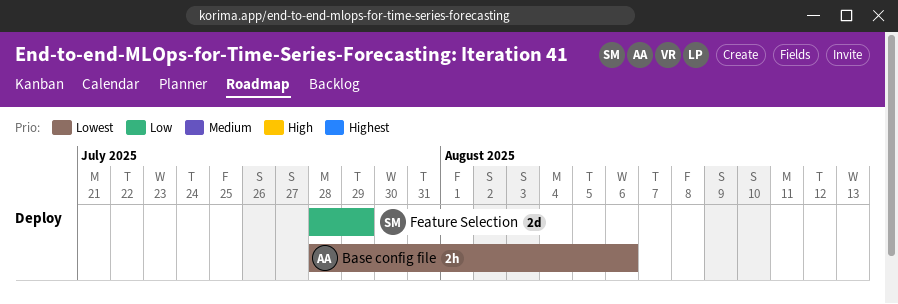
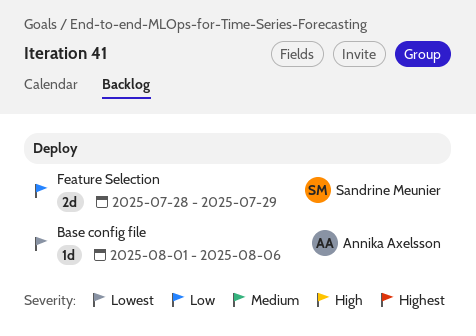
Base config file, estimate: 2h -> 1d
Base config file, start: Jul 28 -> Aug 1

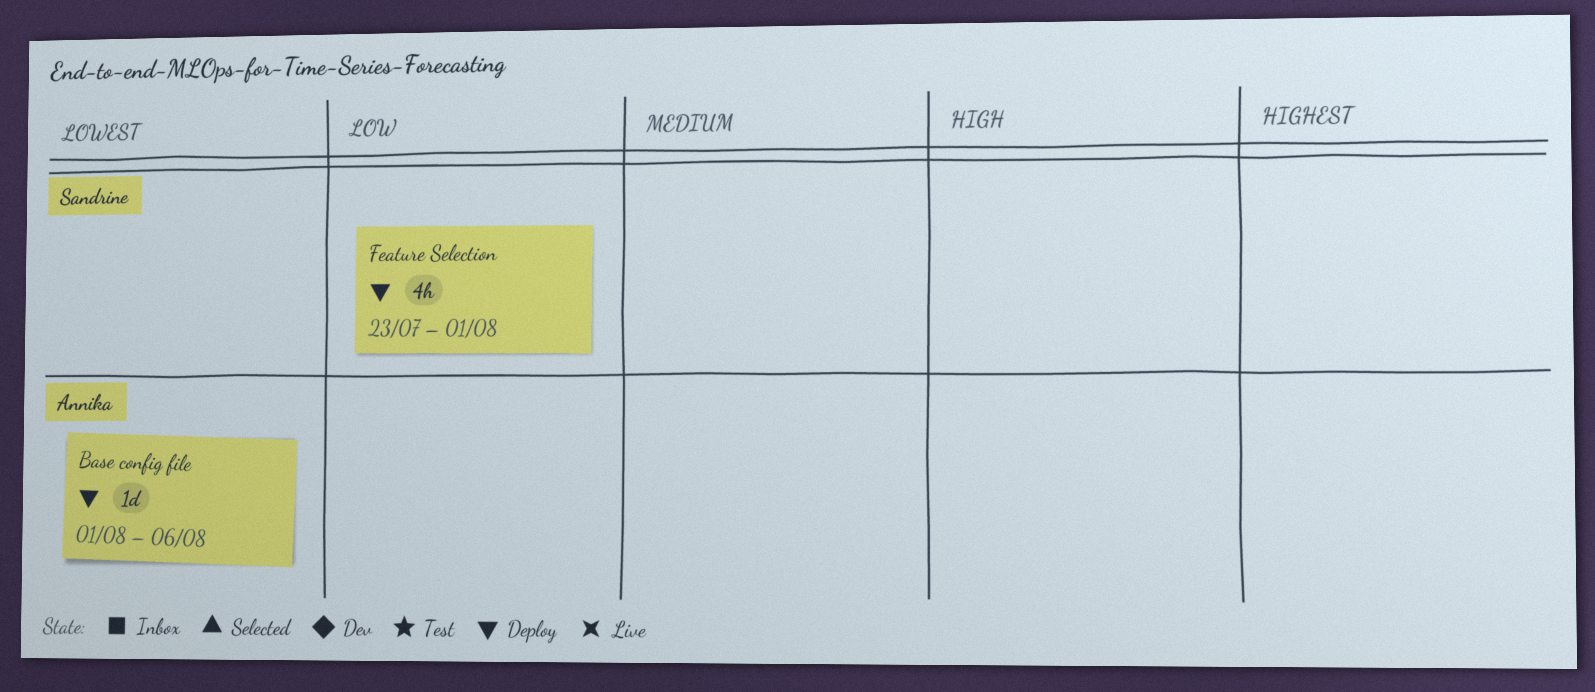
Feature Selection, estimate: 2d -> 4h
Feature Selection, start: Jul 28 -> Jul 23
Feature Selection, due: Jul 29 -> Aug 1

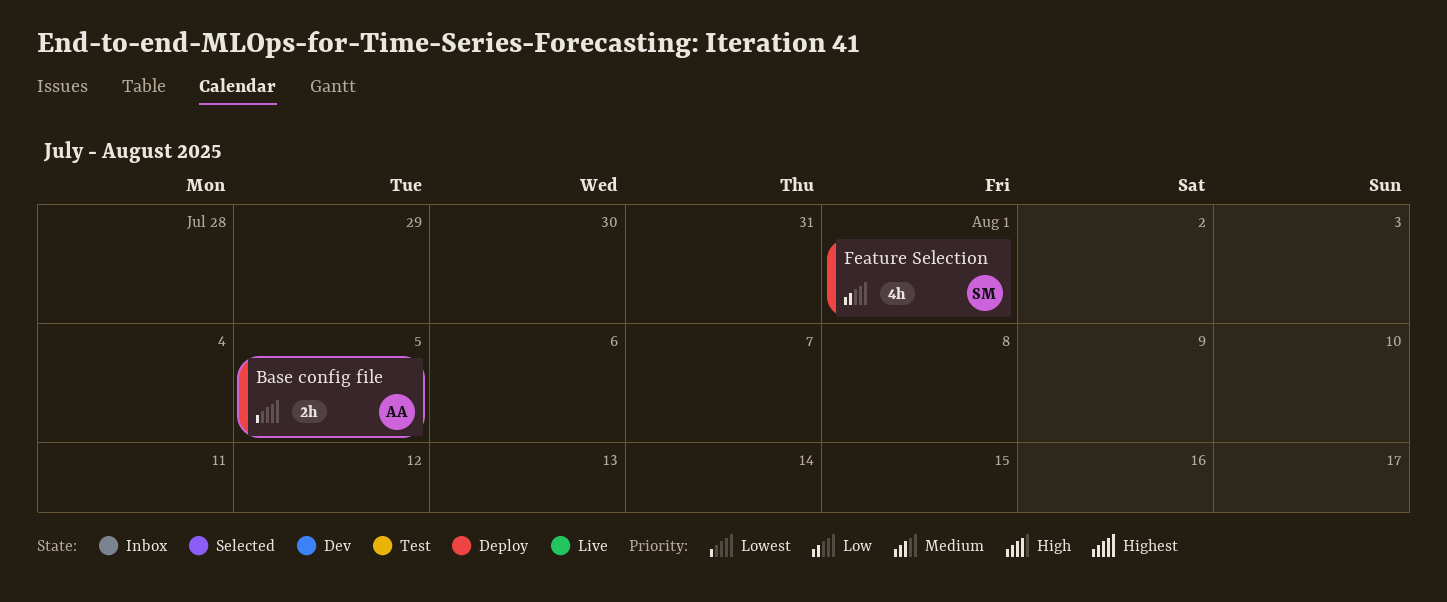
Base config file, estimate: 1d -> 2h
Base config file, due: Aug 6 -> Aug 5

